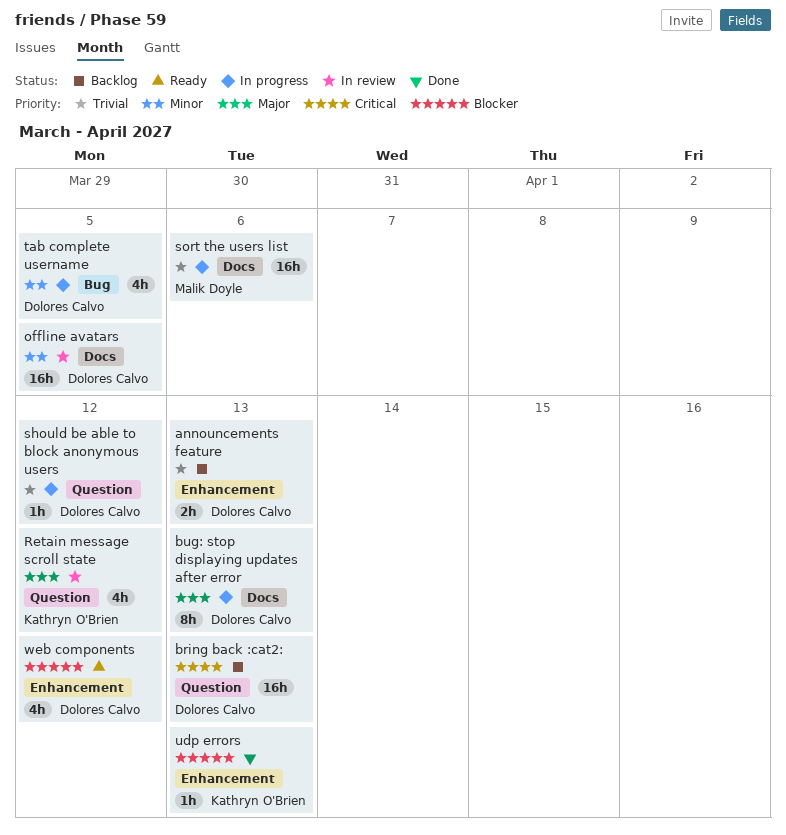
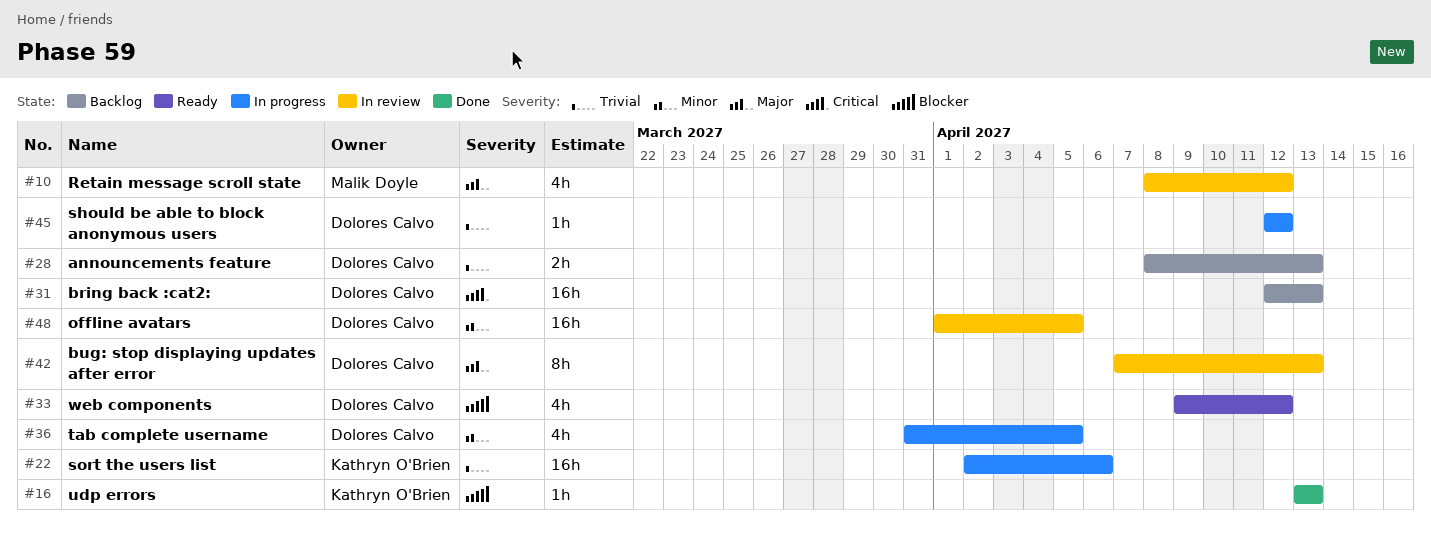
bug: stop displaying updates after error, status: In progress -> In review
Retain message scroll state, owner: Kathryn O'Brien -> Malik Doyle
sort the users list, owner: Malik Doyle -> Kathryn O'Brien

